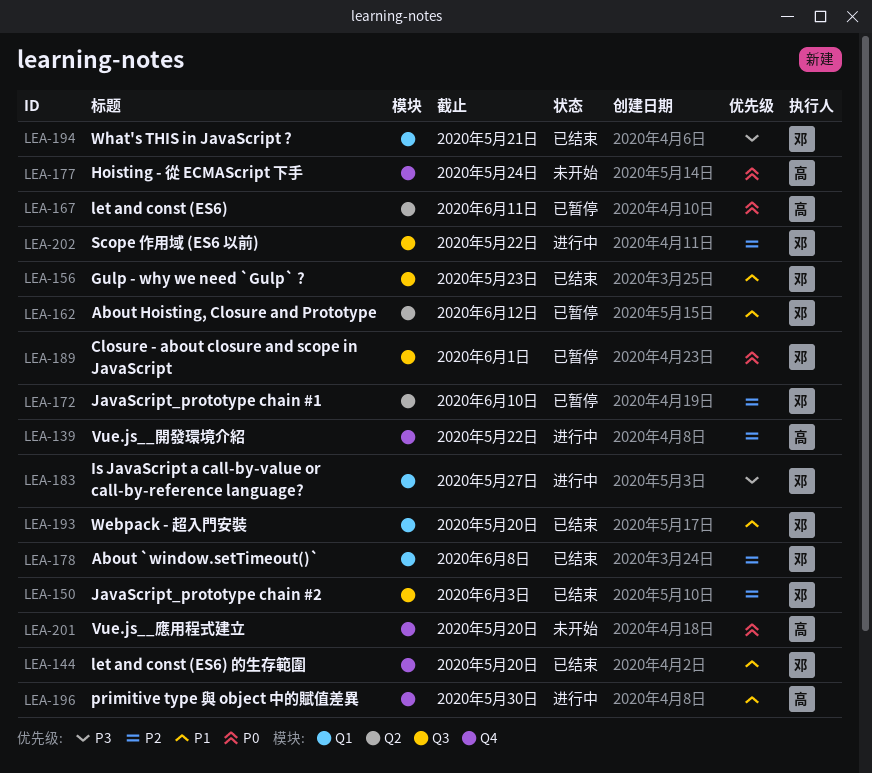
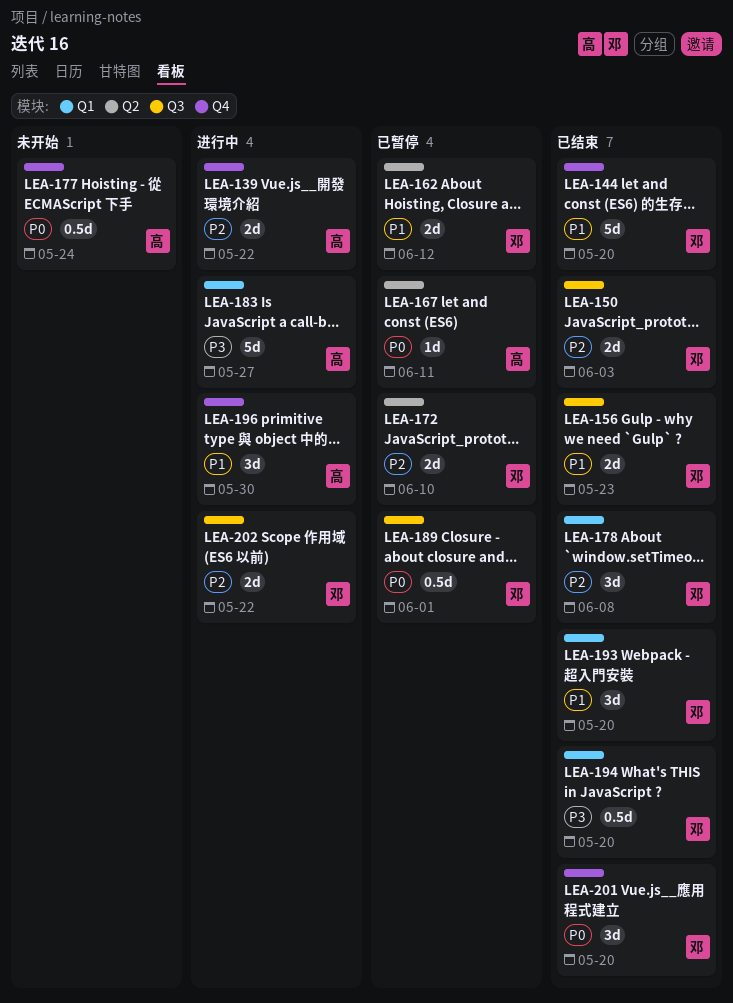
LEA-183, owner: 邓 -> 高
LEA-194, due: May 21 -> May 20
LEA-201, status: 未开始 -> 已结束
LEA-201, owner: 高 -> 邓

